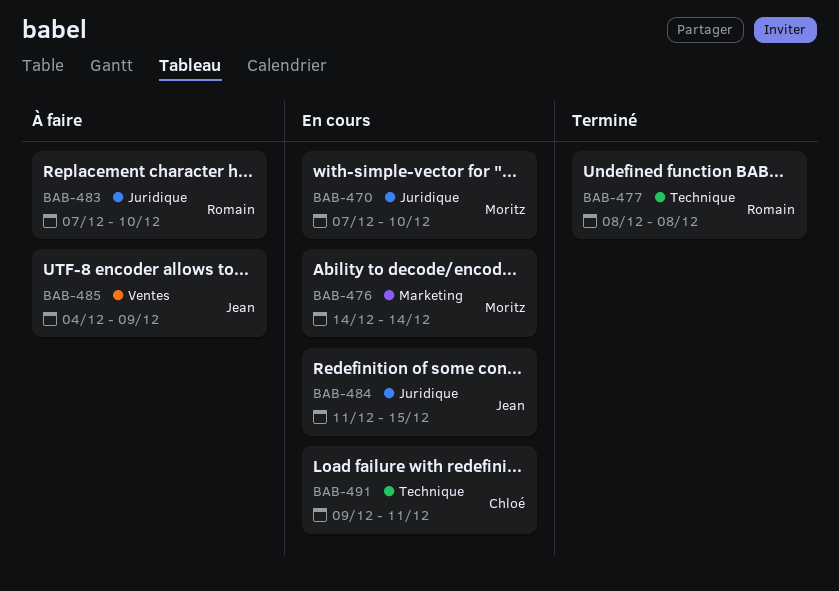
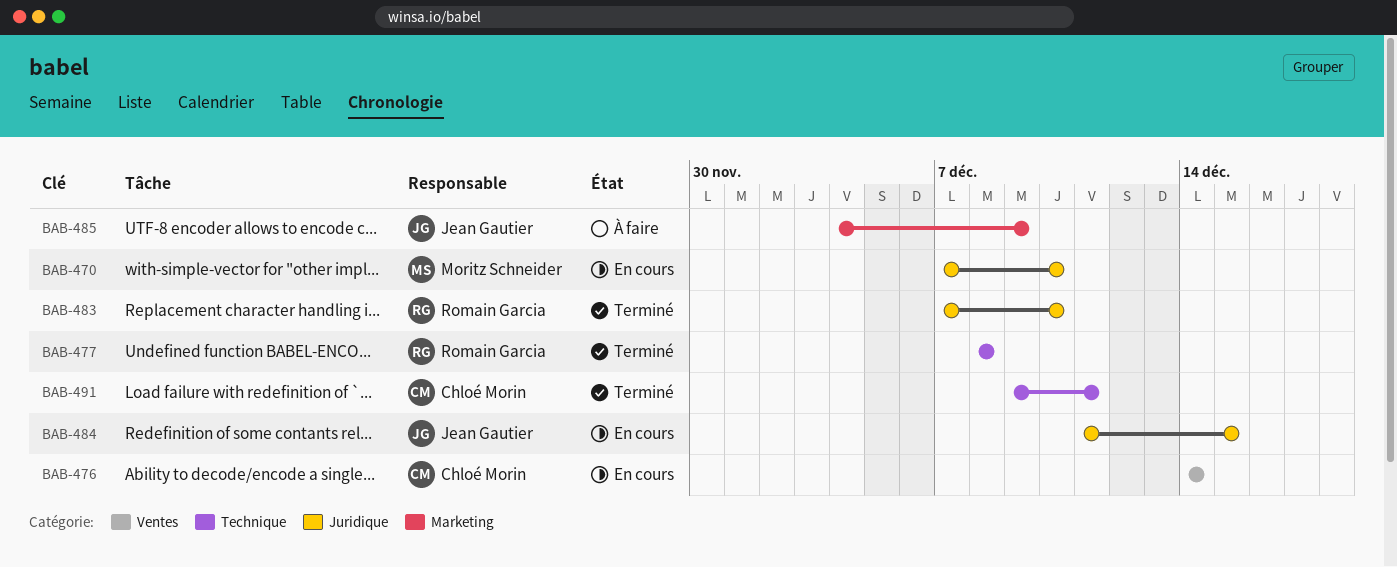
BAB-476, owner: Moritz Schneider -> Chloé Morin
BAB-476, label: Marketing -> Ventes
BAB-483, status: À faire -> Terminé
BAB-485, label: Ventes -> Marketing
BAB-491, status: En cours -> Terminé

